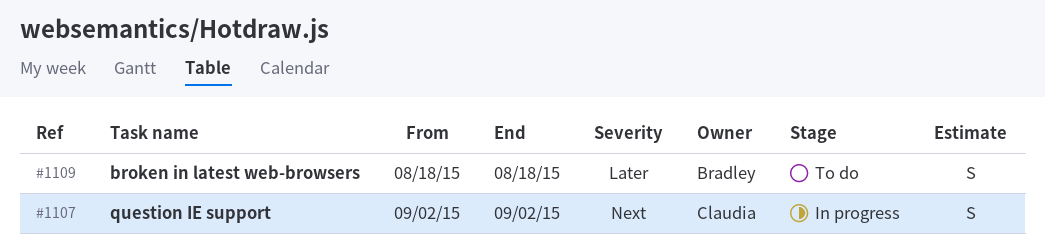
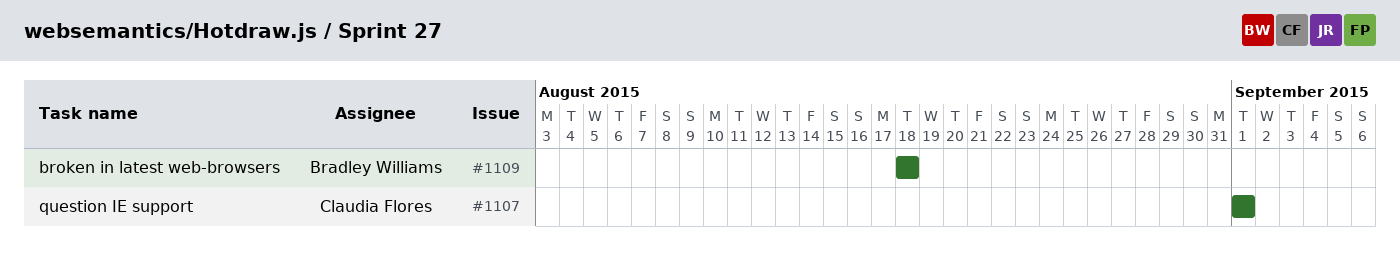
#1107, start: Sep 2 -> Sep 1
#1107, due: Sep 2 -> Sep 1

